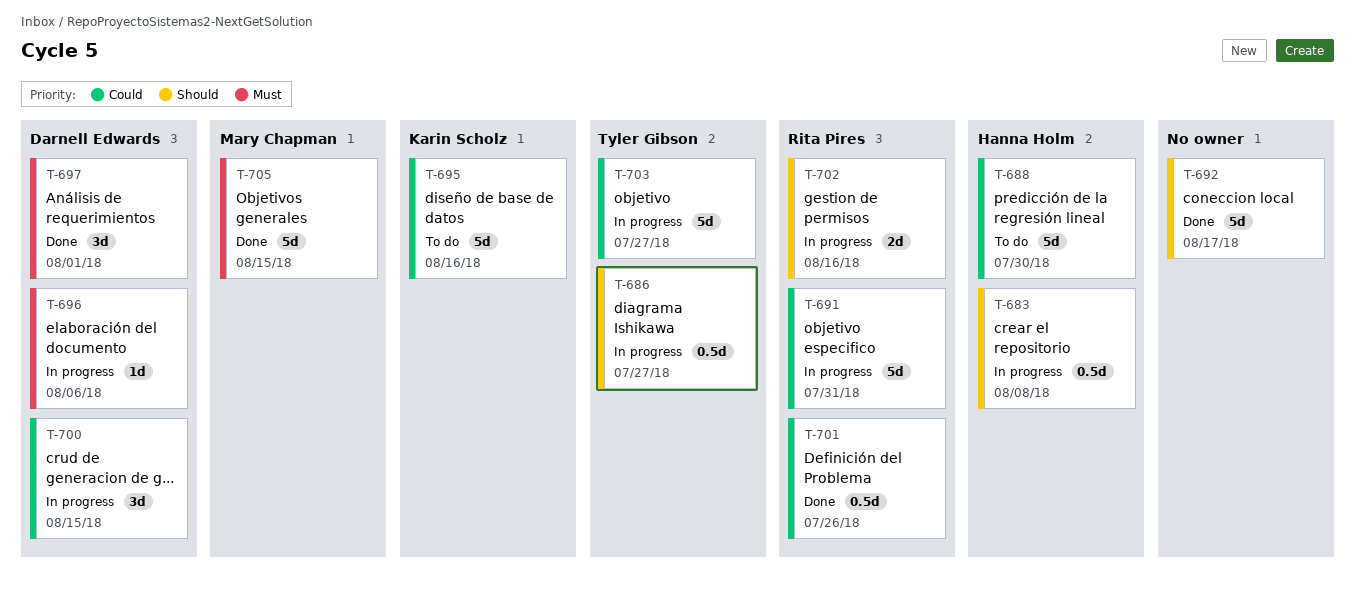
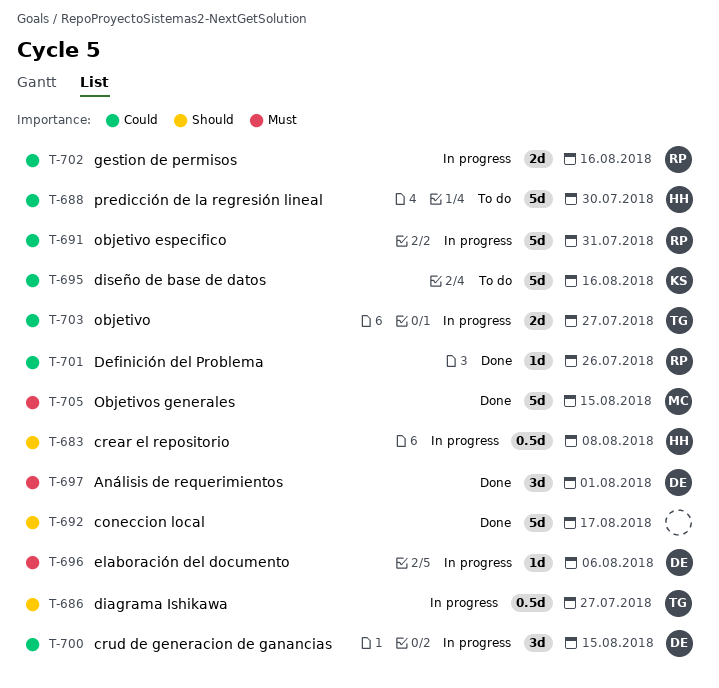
T-701, estimate: 0.5d -> 1d
T-702, priority: Should -> Could
T-703, estimate: 5d -> 2d

